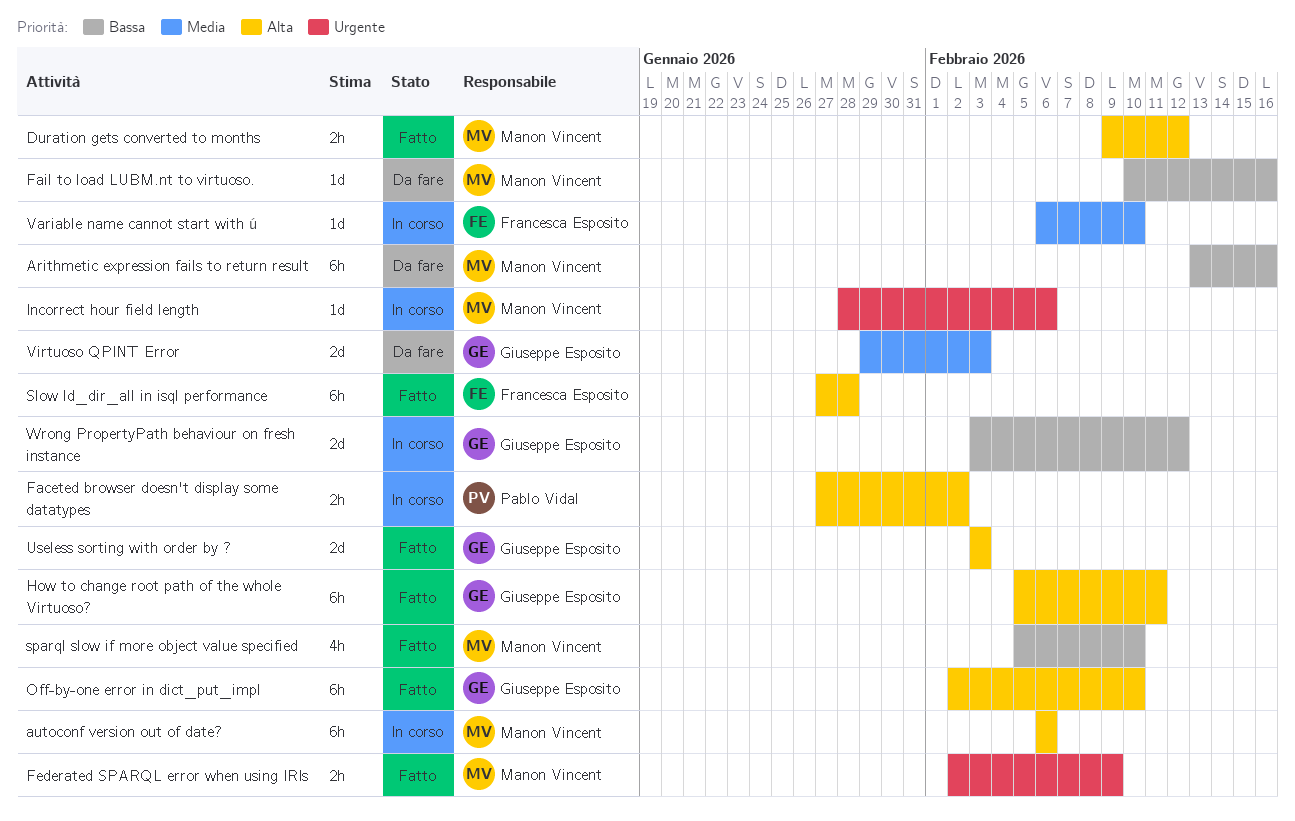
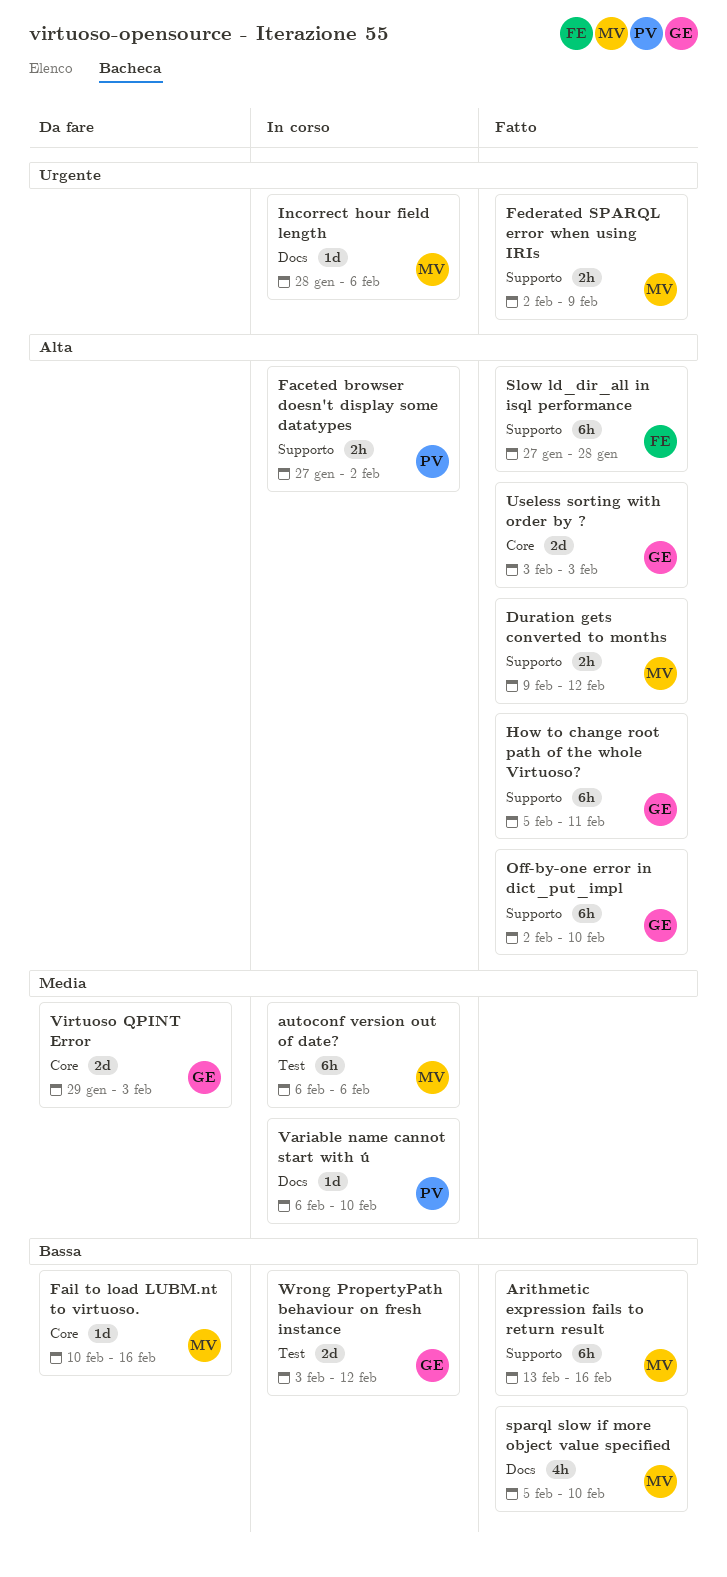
Arithmetic expression fails to return result, status: Da fare -> Fatto
autoconf version out of date?, priority: Alta -> Media
Variable name cannot start with ú, owner: Francesca Esposito -> Pablo Vidal

